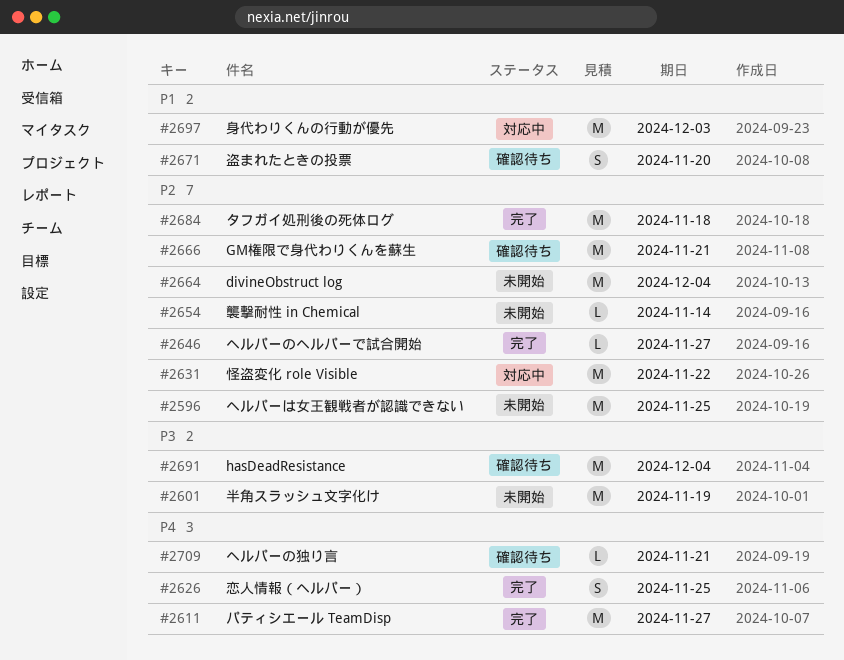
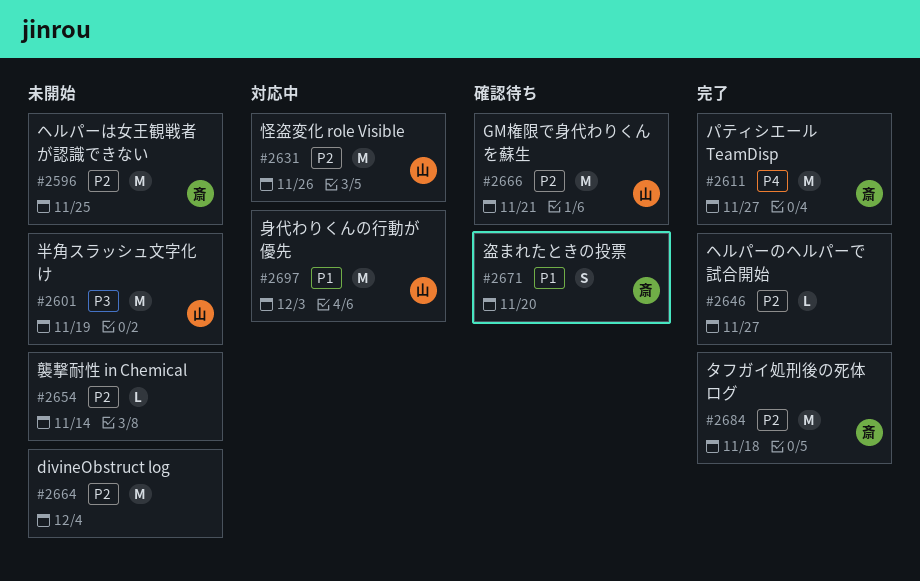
#2626: present -> none
#2631, due: Nov 22 -> Nov 26
#2691: present -> none
#2709: present -> none

